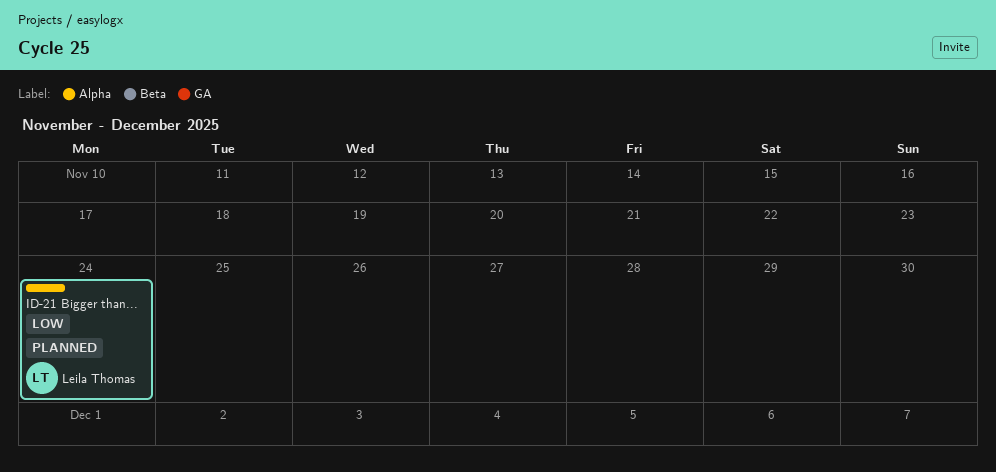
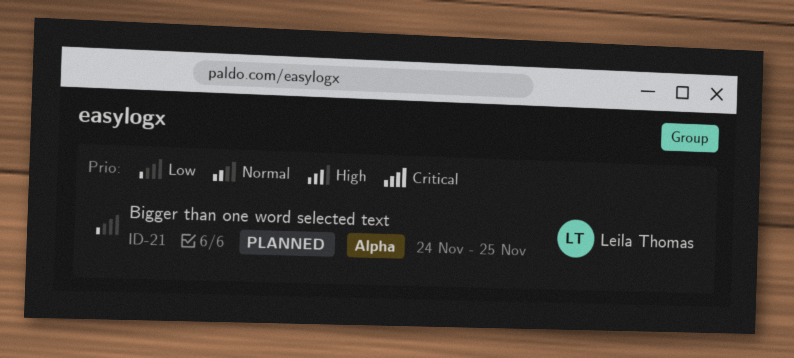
ID-21, due: Nov 24 -> Nov 25

